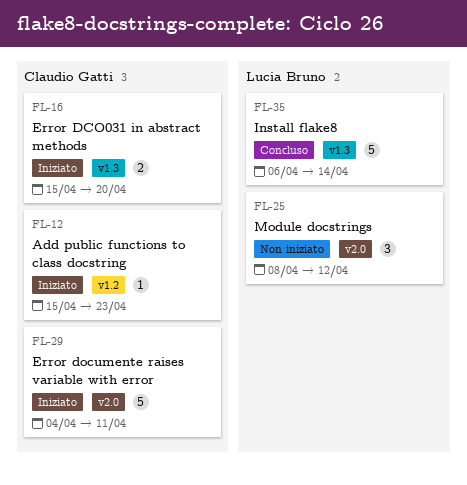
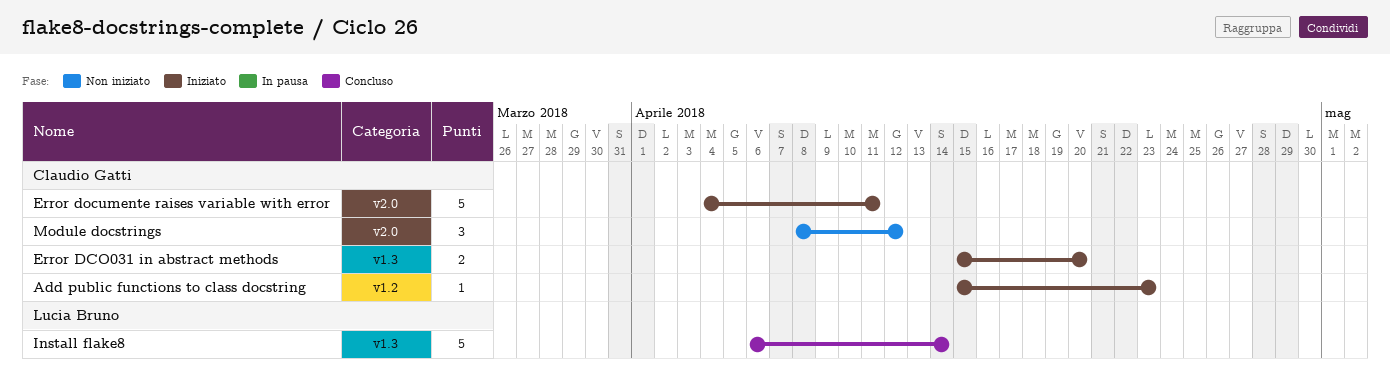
Module docstrings, owner: Lucia Bruno -> Claudio Gatti

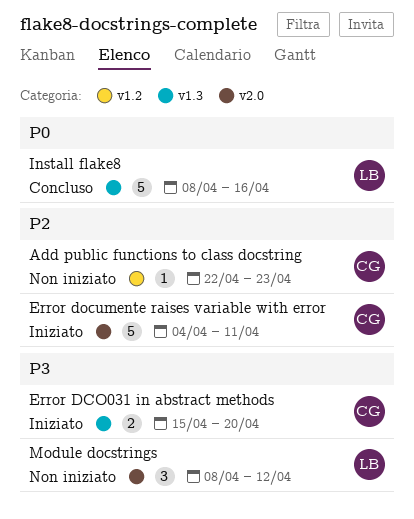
Add public functions to class docstring, status: Iniziato -> Non iniziato
Add public functions to class docstring, start: Apr 15 -> Apr 22
Install flake8, start: Apr 6 -> Apr 8
Install flake8, due: Apr 14 -> Apr 16
Module docstrings, owner: Claudio Gatti -> Lucia Bruno

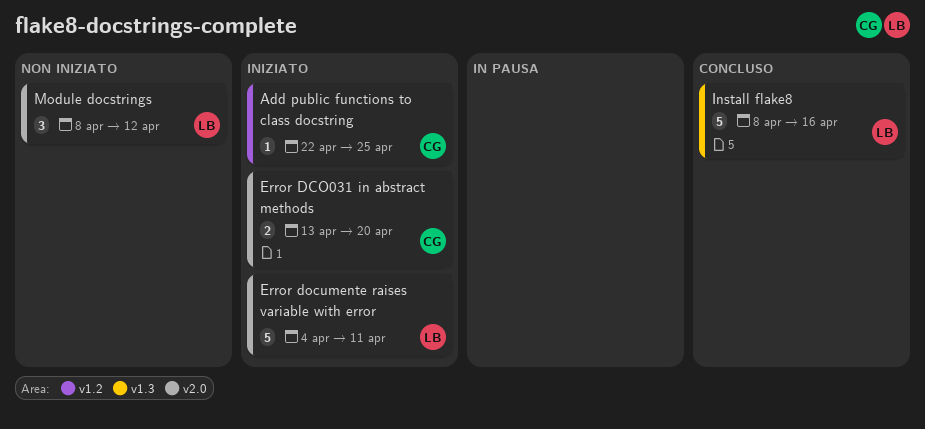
Add public functions to class docstring, status: Non iniziato -> Iniziato
Add public functions to class docstring, due: Apr 23 -> Apr 25
Error DCO031 in abstract methods, label: v1.3 -> v2.0
Error DCO031 in abstract methods, start: Apr 15 -> Apr 13
Error documente raises variable with error, owner: CG -> LB

